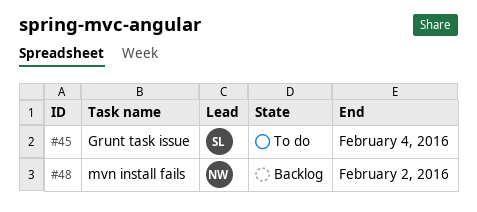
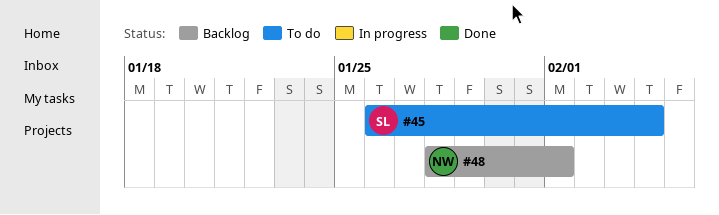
#48, due: Feb 2 -> Feb 1

